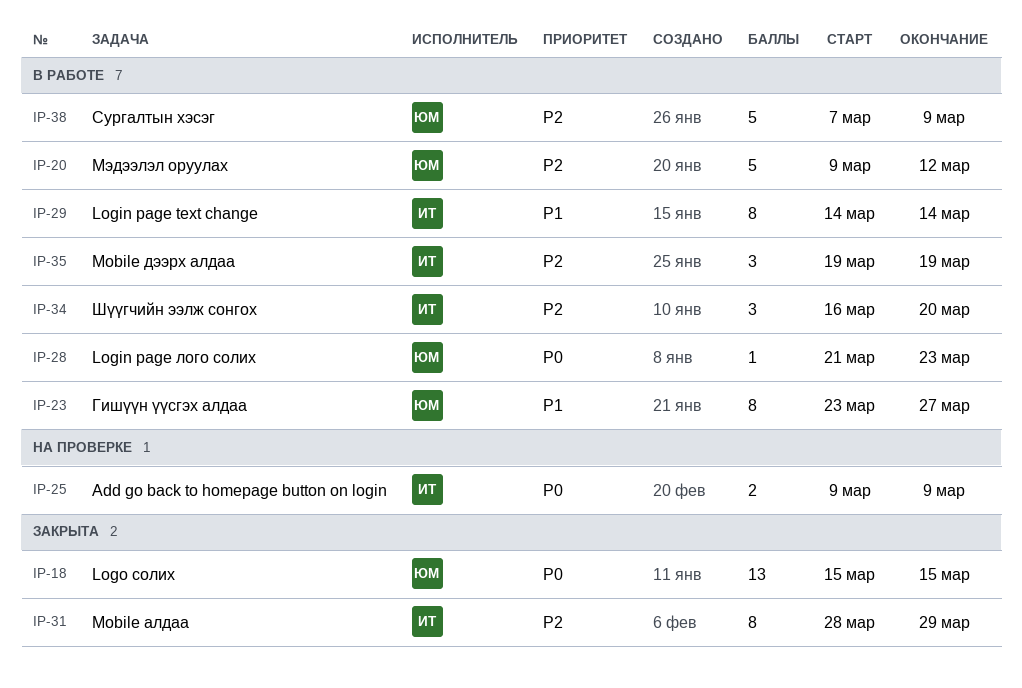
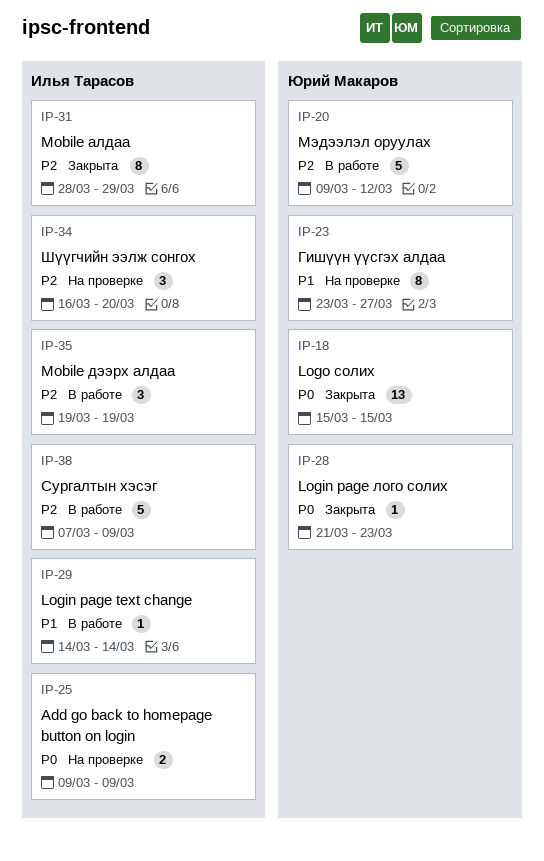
IP-23, status: В работе -> На проверке
IP-28, status: В работе -> Закрыта
IP-29, estimate: 8 -> 1
IP-34, status: В работе -> На проверке
IP-38, owner: Юрий Макаров -> Илья Тарасов

